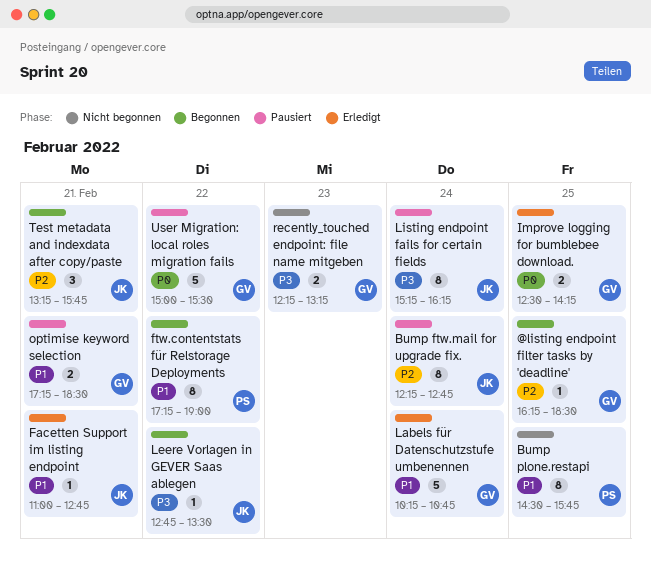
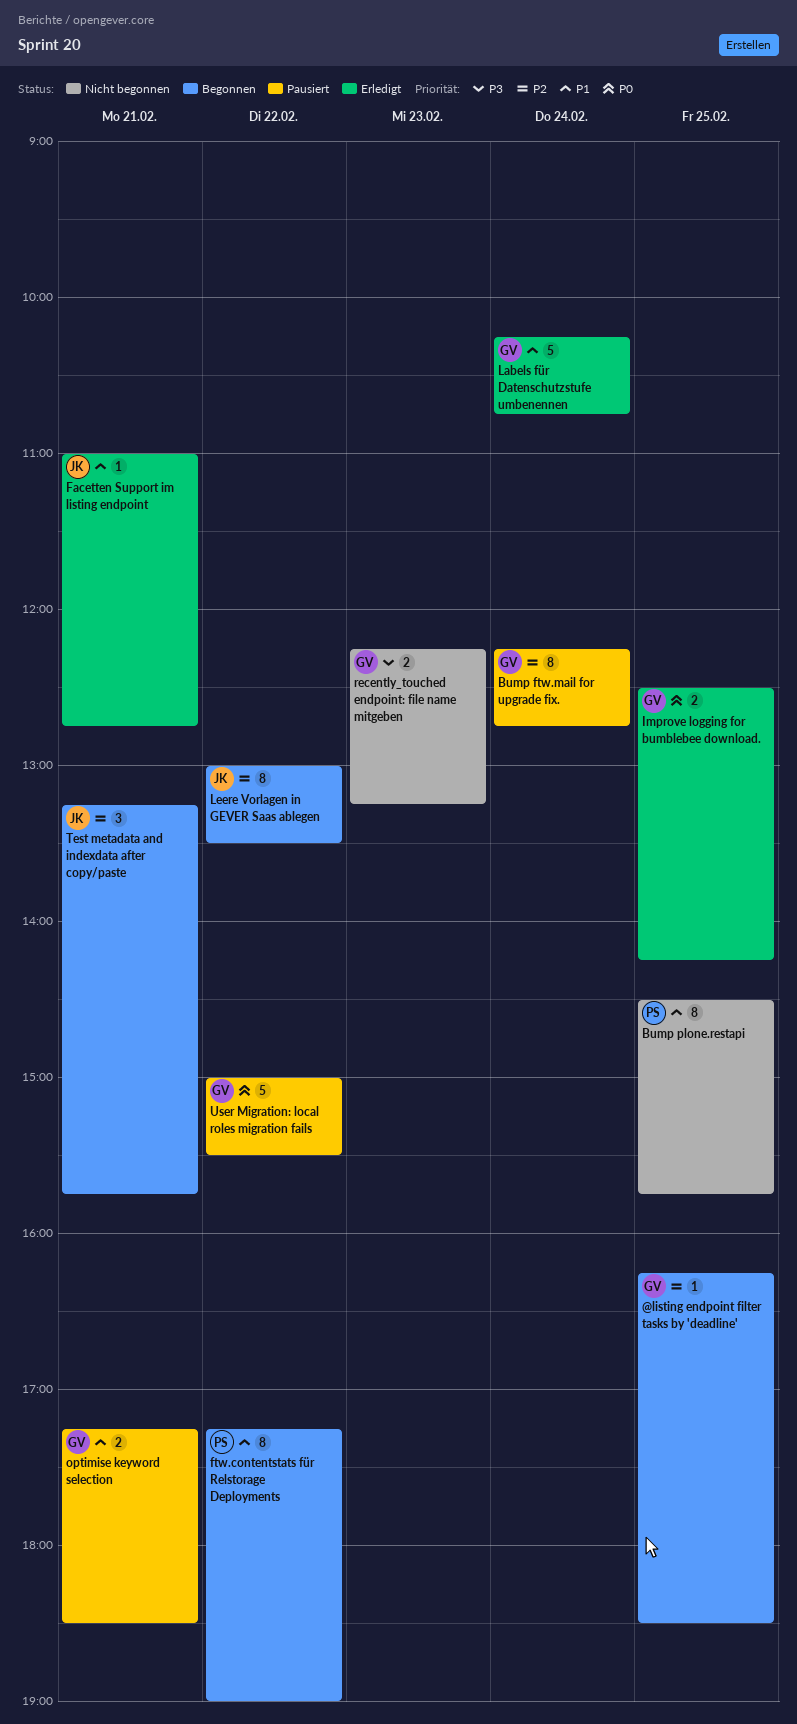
Bump ftw.mail for upgrade fix., owner: JK -> GV
Leere Vorlagen in GEVER Saas ablegen, priority: P3 -> P2
Leere Vorlagen in GEVER Saas ablegen, estimate: 1 -> 8
Leere Vorlagen in GEVER Saas ablegen, begins: 12:45 -> 13:00
Listing endpoint fails for certain fields: present -> none

